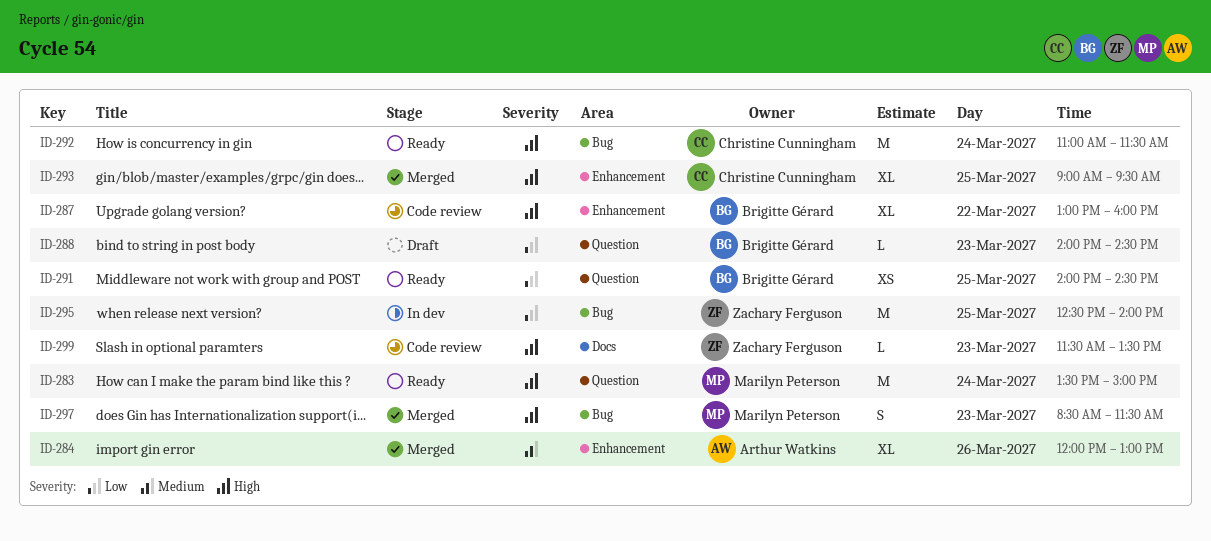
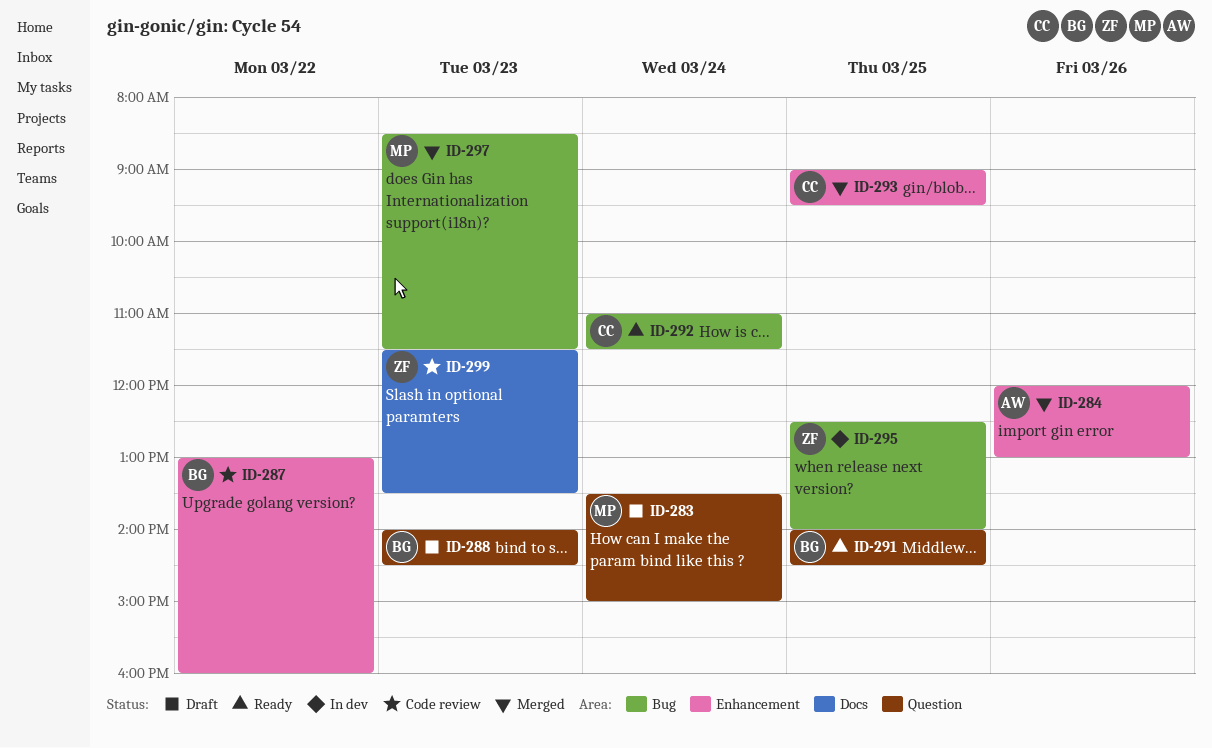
ID-283, status: Ready -> Draft

